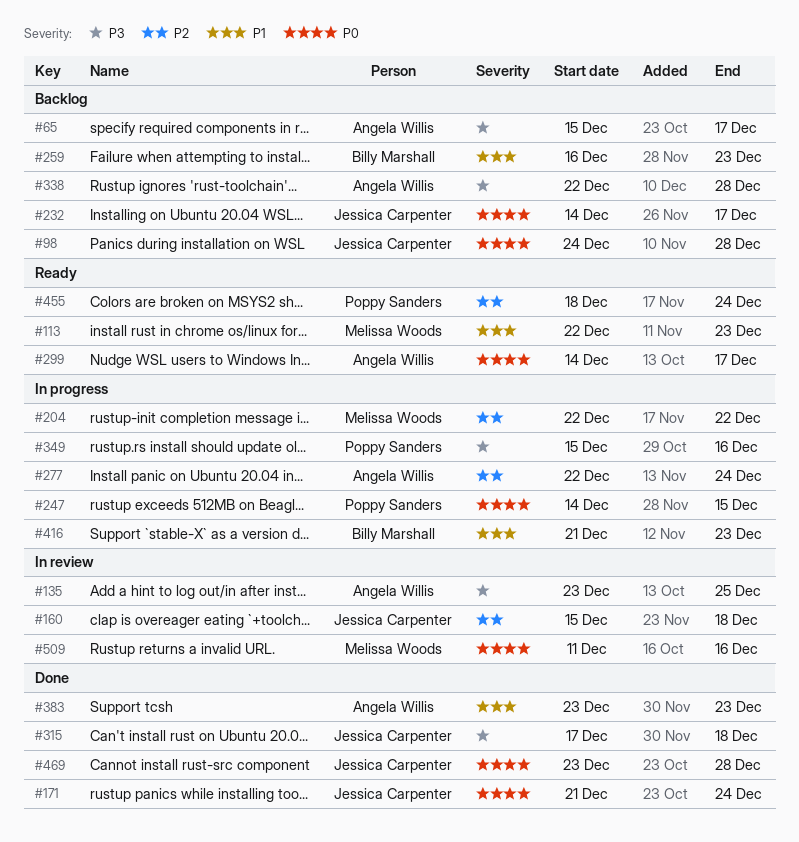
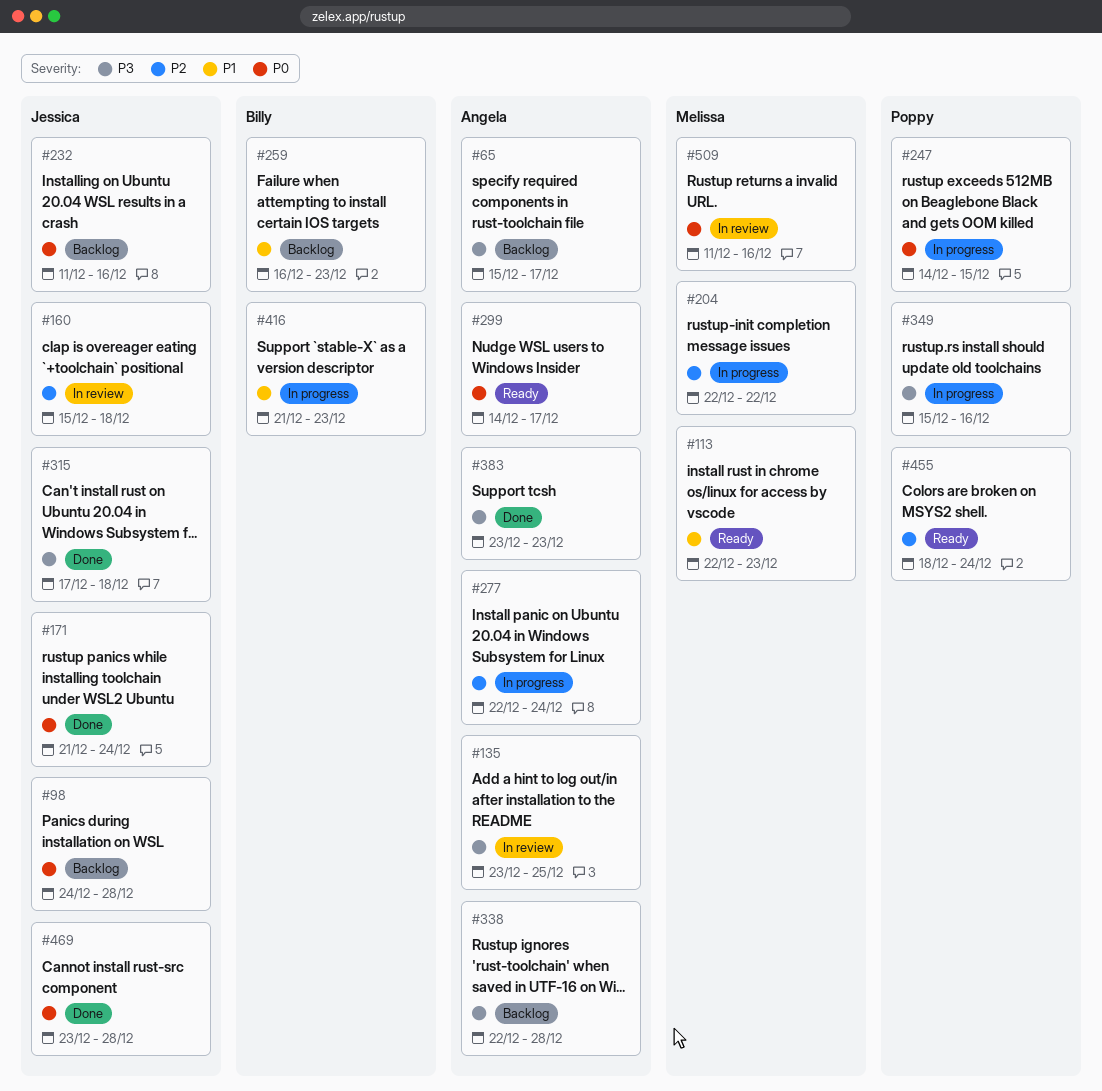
#232, start: Dec 14 -> Dec 11
#232, due: Dec 17 -> Dec 16
#383, priority: P1 -> P3

